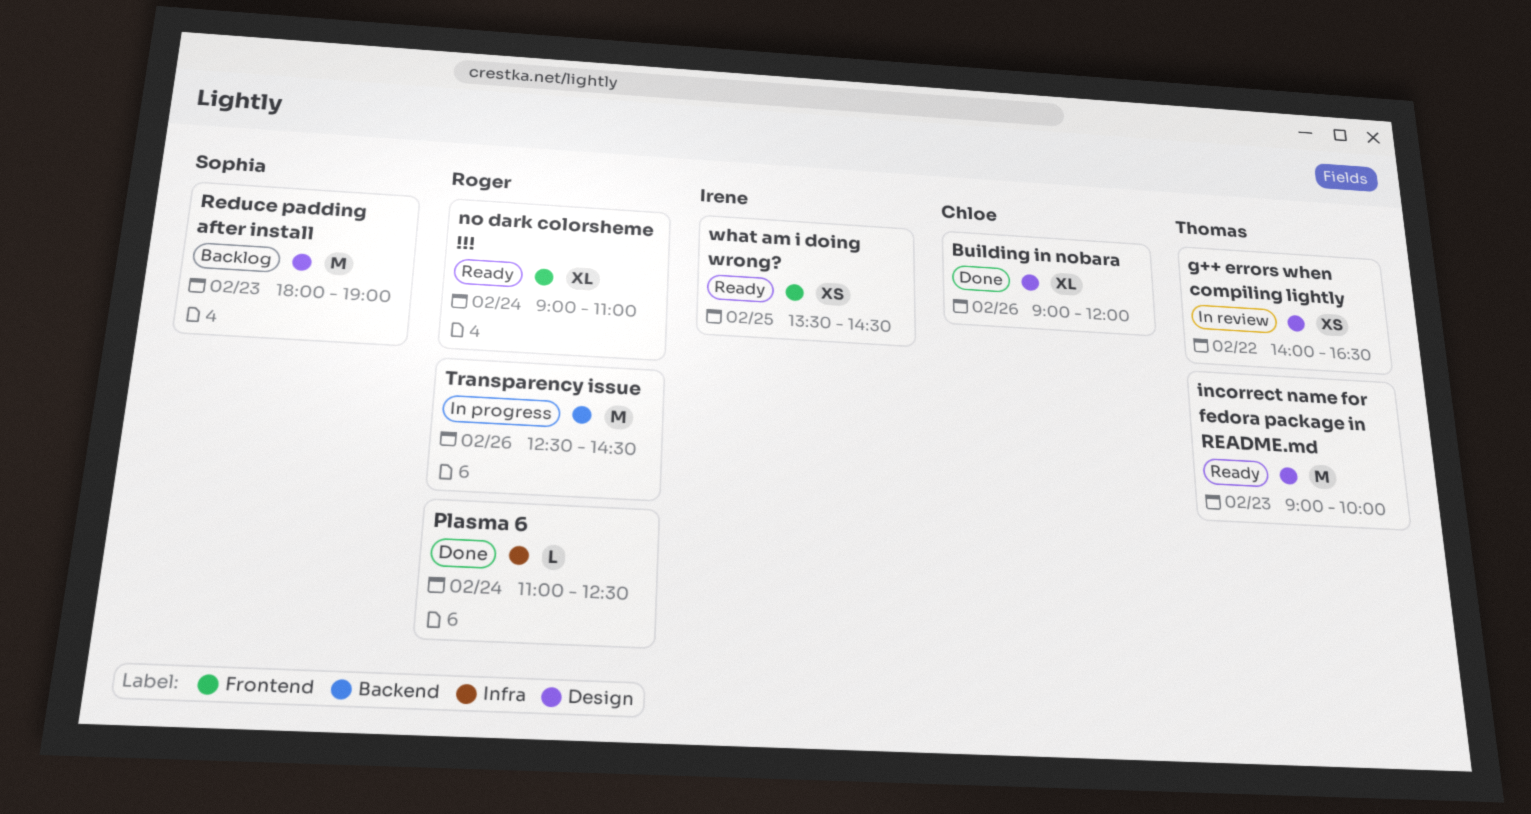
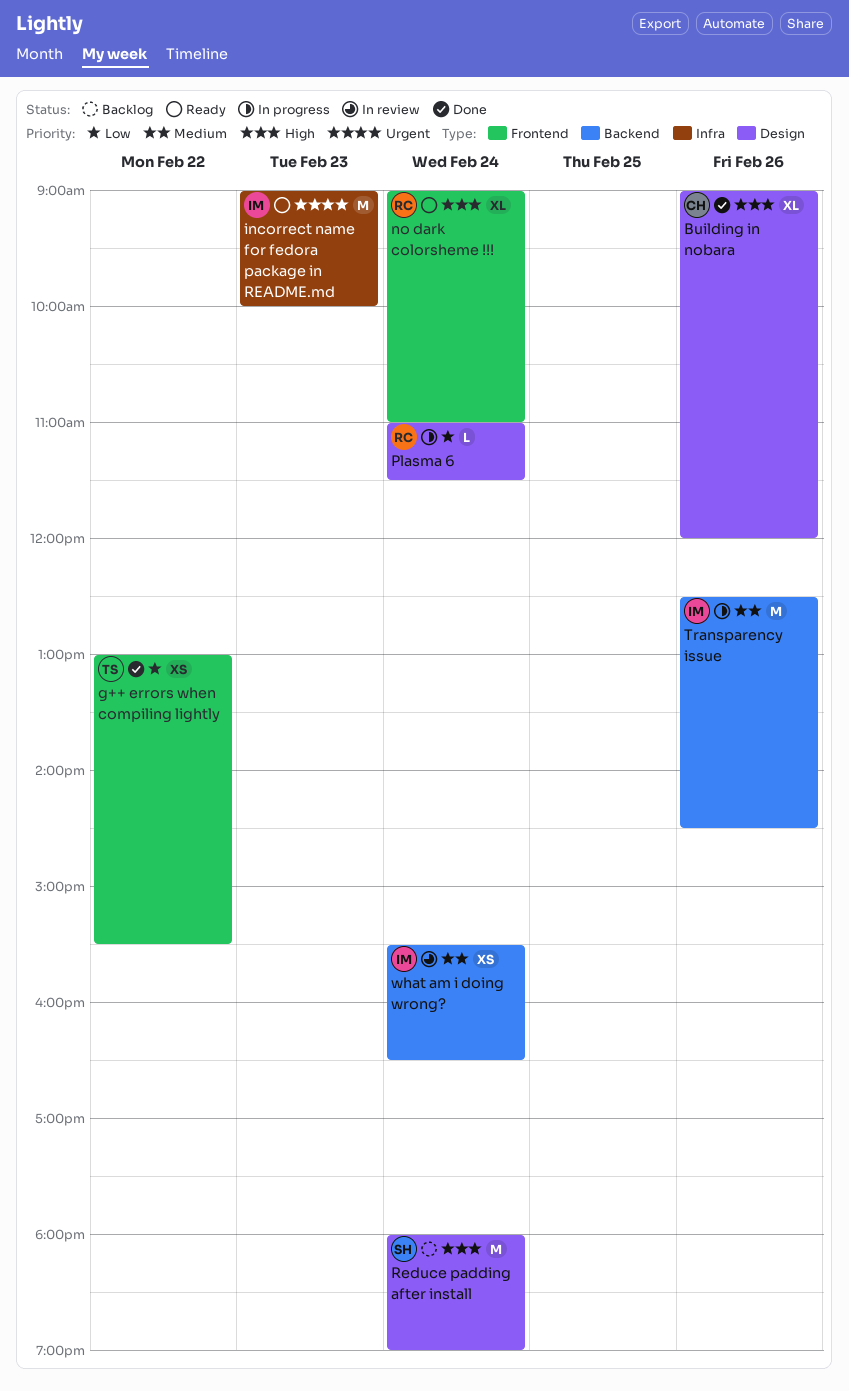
g++ errors when compiling lightly, status: In review -> Done
g++ errors when compiling lightly, label: Design -> Frontend
g++ errors when compiling lightly, begins: 14:00 -> 13:00
g++ errors when compiling lightly, ends: 16:30 -> 15:30
incorrect name for fedora package in README.md, owner: Thomas -> Irene
incorrect name for fedora package in README.md, label: Design -> Infra
Plasma 6, status: Done -> In progress
Plasma 6, label: Infra -> Design
Plasma 6, ends: 12:30 -> 11:30
Reduce padding after install, day: Feb 23 -> Feb 24
Transparency issue, owner: Roger -> Irene
what am i doing wrong?, status: Ready -> In review
what am i doing wrong?, label: Frontend -> Backend
what am i doing wrong?, day: Feb 25 -> Feb 24
what am i doing wrong?, begins: 13:30 -> 15:30
what am i doing wrong?, ends: 14:30 -> 16:30

